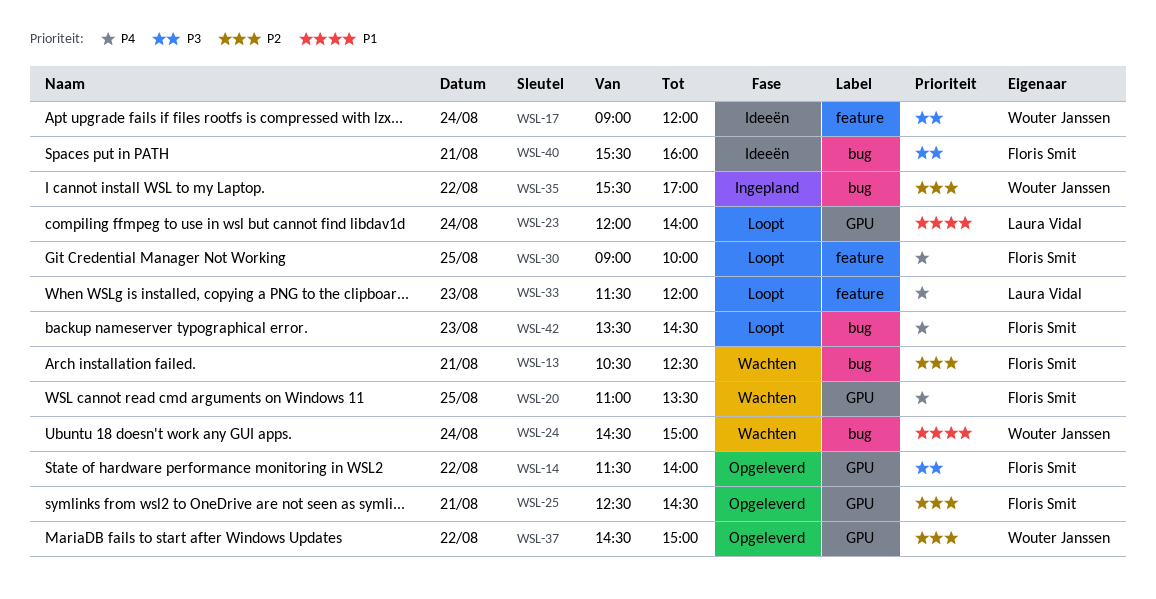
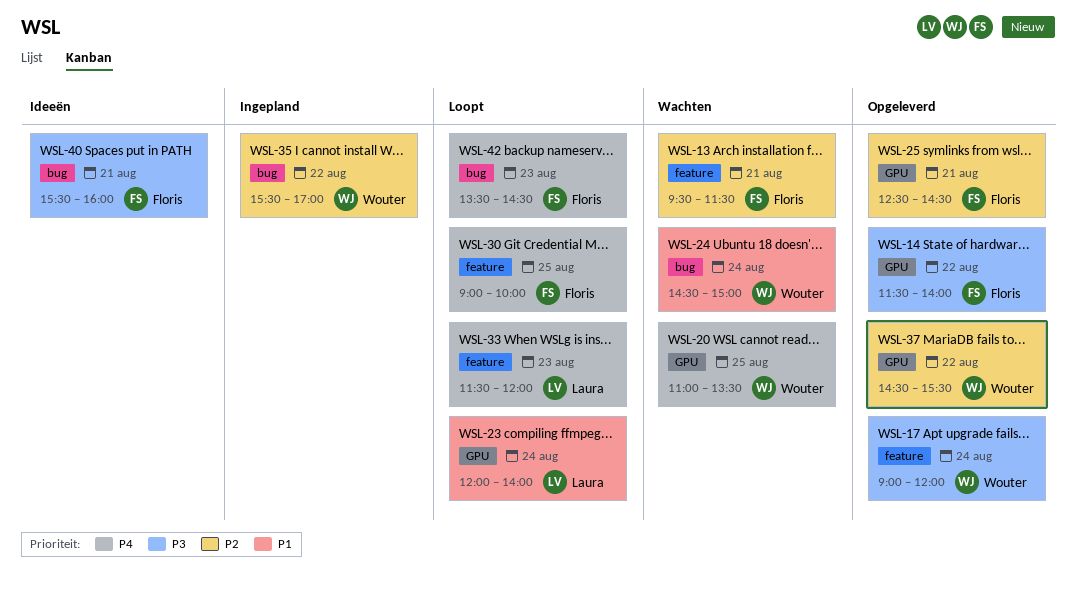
WSL-13, label: bug -> feature
WSL-13, begins: 10:30 -> 09:30
WSL-13, ends: 12:30 -> 11:30
WSL-17, status: Ideeën -> Opgeleverd
WSL-20, owner: Floris Smit -> Wouter Janssen
WSL-37, ends: 15:00 -> 15:30

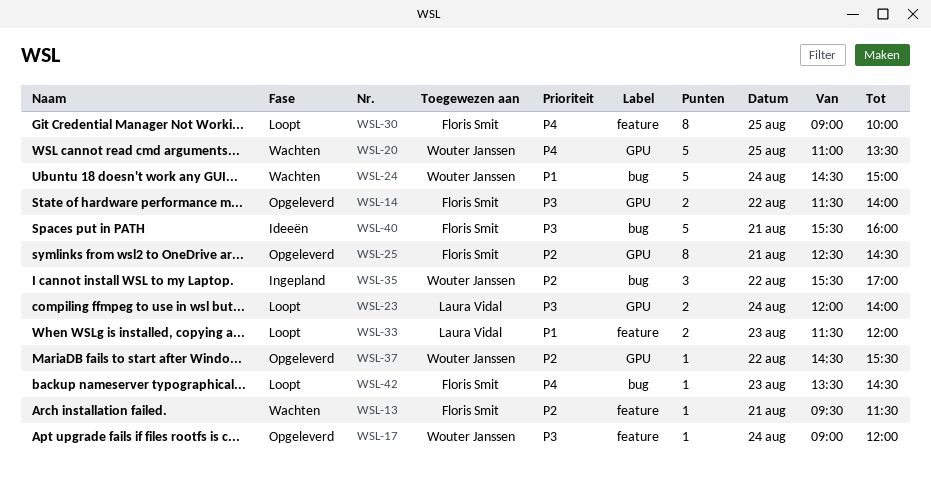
WSL-23, priority: P1 -> P3
WSL-33, priority: P4 -> P1

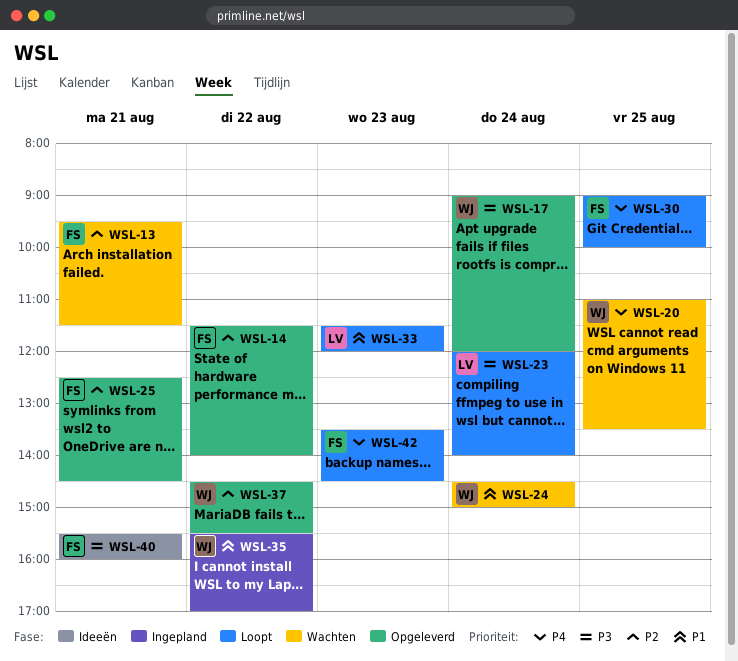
WSL-14, priority: P3 -> P2
WSL-35, priority: P2 -> P1

